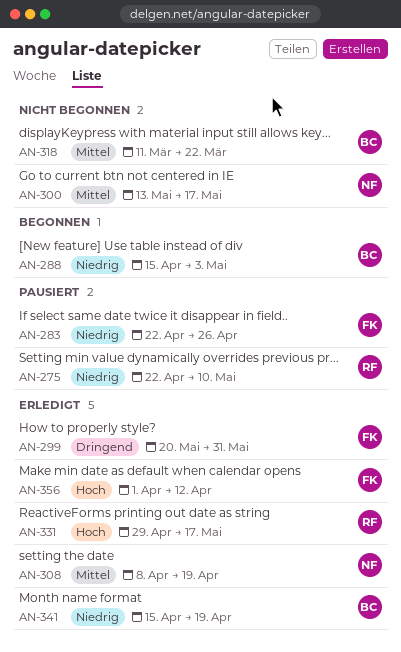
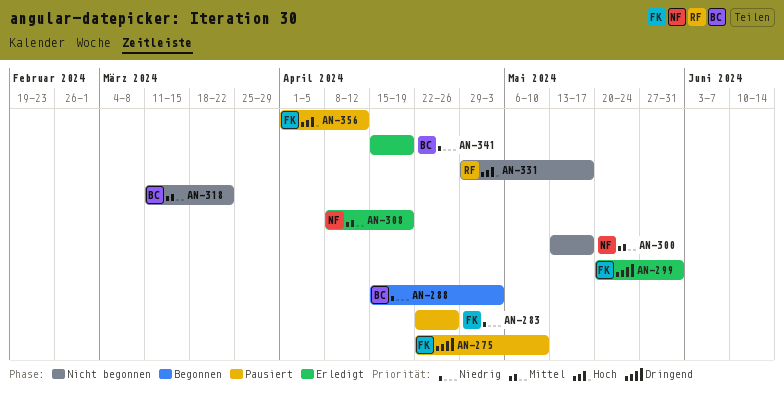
AN-275, owner: RF -> FK
AN-275, priority: Niedrig -> Dringend
AN-331, status: Erledigt -> Nicht begonnen
AN-356, status: Erledigt -> Pausiert

